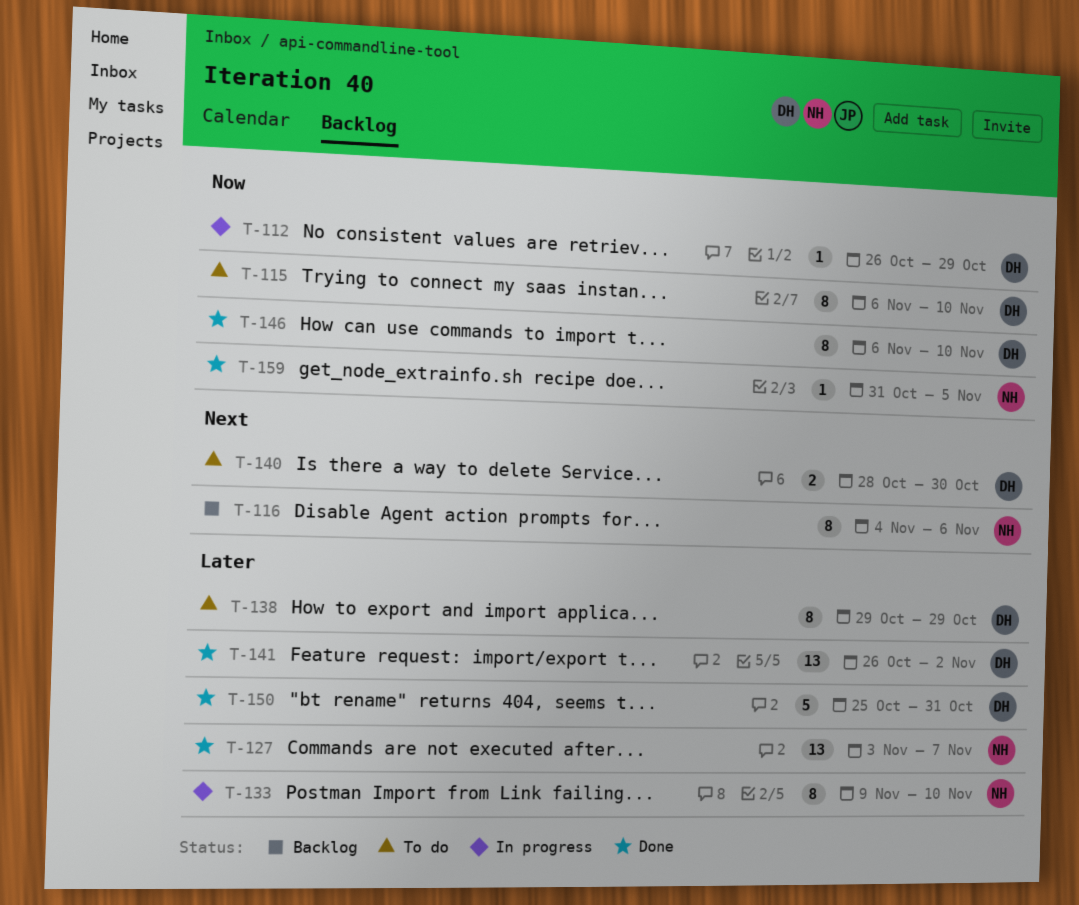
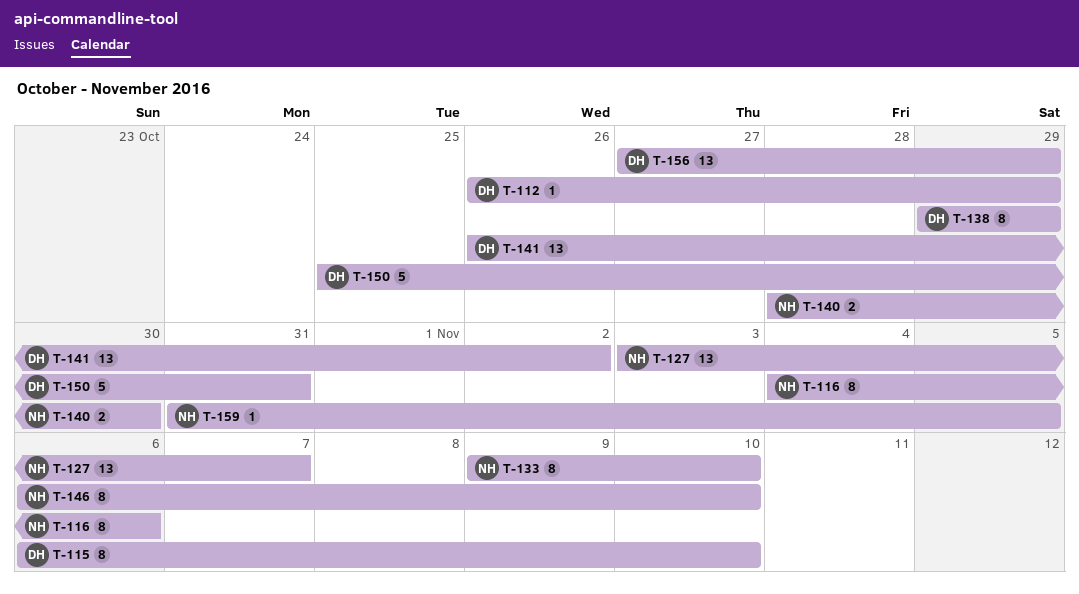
T-140, owner: DH -> NH
T-146, owner: DH -> NH
T-156: none -> present

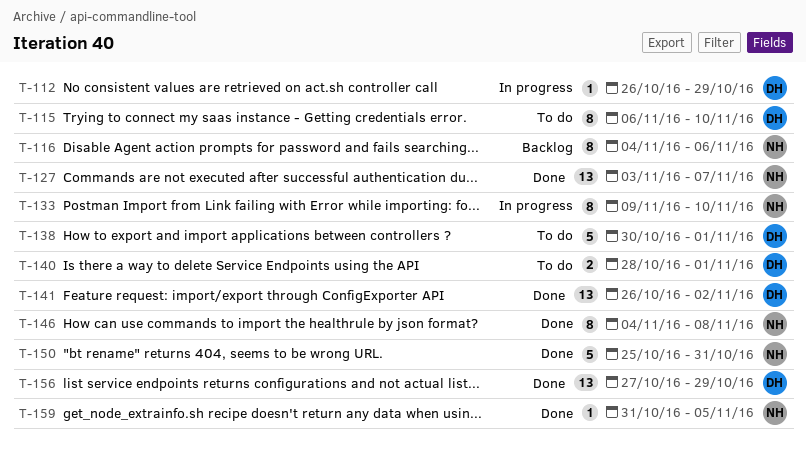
T-138, estimate: 8 -> 5
T-138, start: Oct 29 -> Oct 30
T-138, due: Oct 29 -> Nov 1
T-140, owner: NH -> DH
T-140, due: Oct 30 -> Nov 1
T-146, start: Nov 6 -> Nov 4
T-146, due: Nov 10 -> Nov 8
T-150, owner: DH -> NH

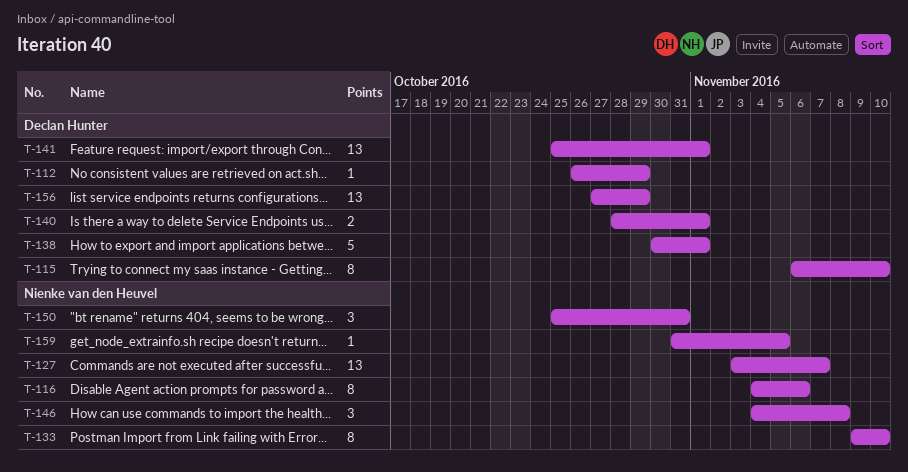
T-141, start: Oct 26 -> Oct 25
T-141, due: Nov 2 -> Nov 1
T-146, estimate: 8 -> 3
T-150, estimate: 5 -> 3

